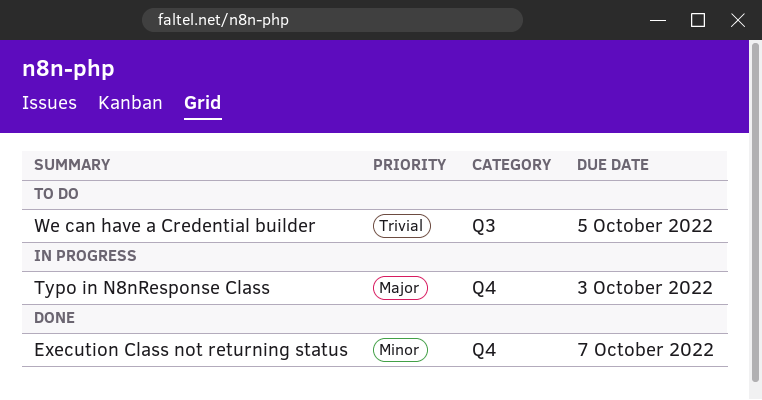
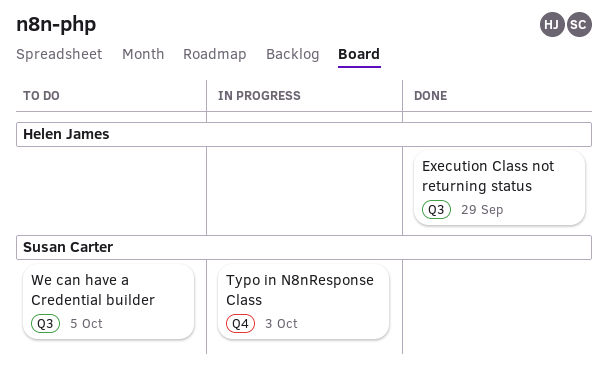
Execution Class not returning status, label: Q4 -> Q3
Execution Class not returning status, due: Oct 7 -> Sep 29

